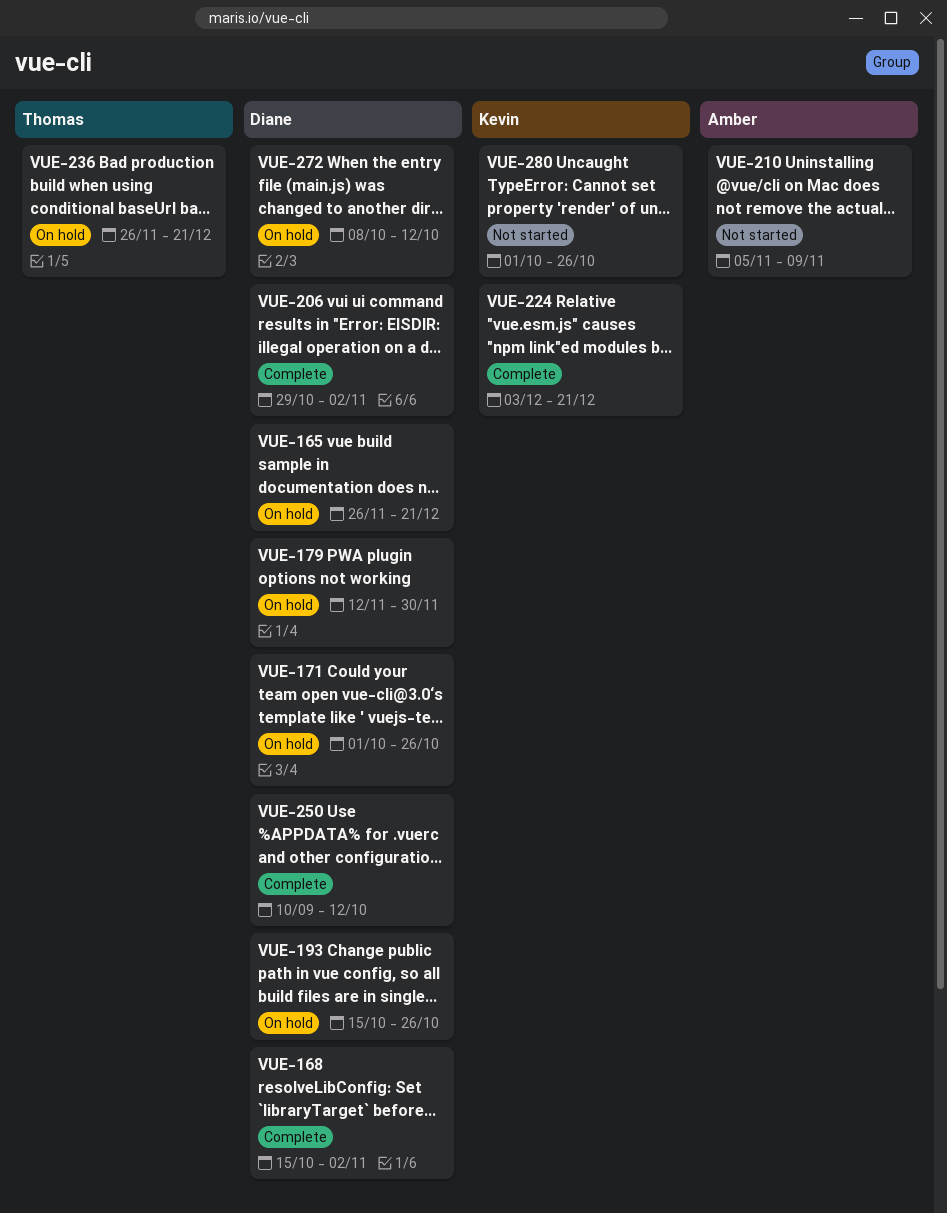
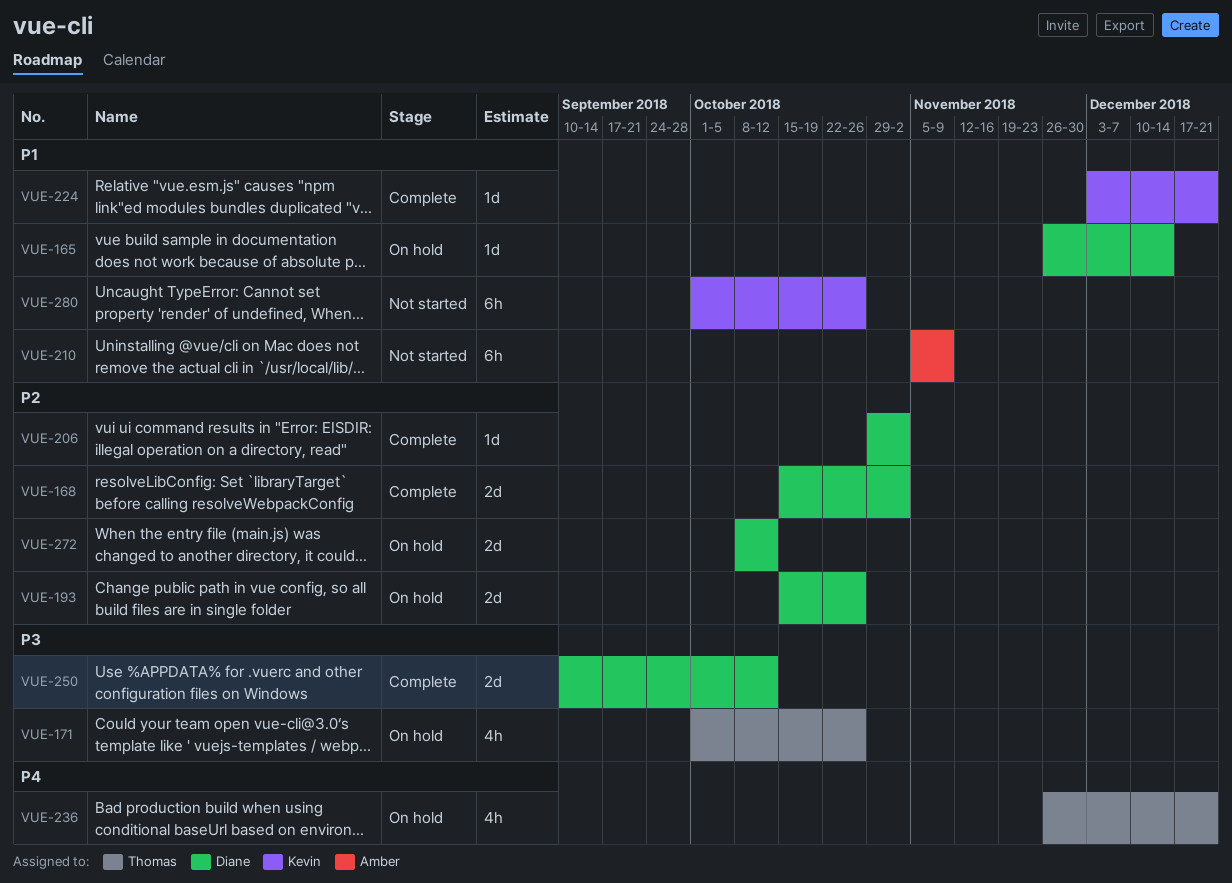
VUE-165, due: Dec 21 -> Dec 14
VUE-171, owner: Diane -> Thomas
VUE-179: present -> none

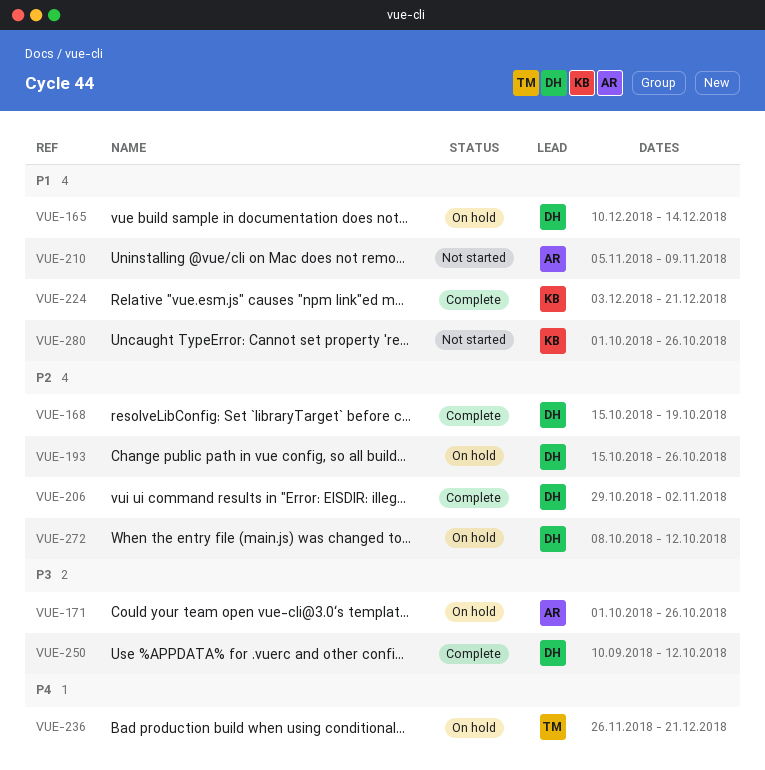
VUE-165, start: Nov 26 -> Dec 10
VUE-168, due: Nov 2 -> Oct 19
VUE-171, owner: Thomas -> Amber

